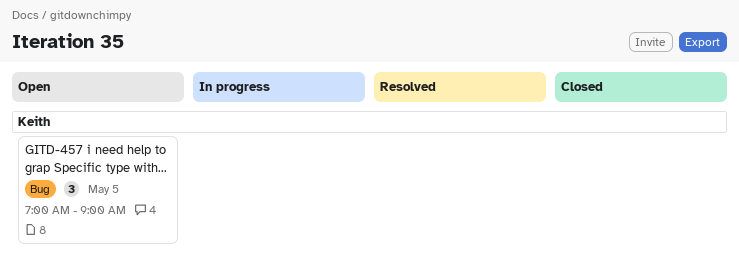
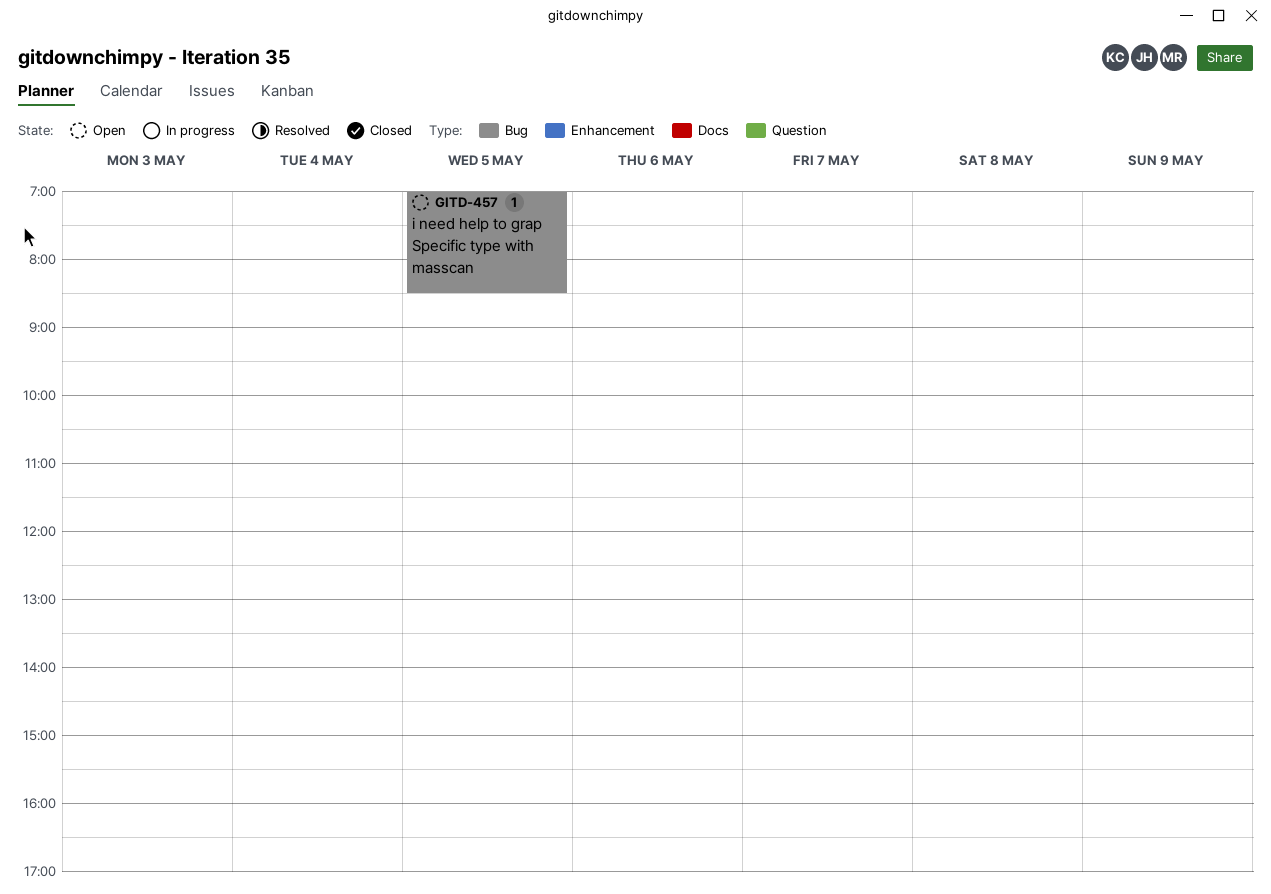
GITD-457, estimate: 3 -> 1
GITD-457, ends: 09:00 -> 08:30

